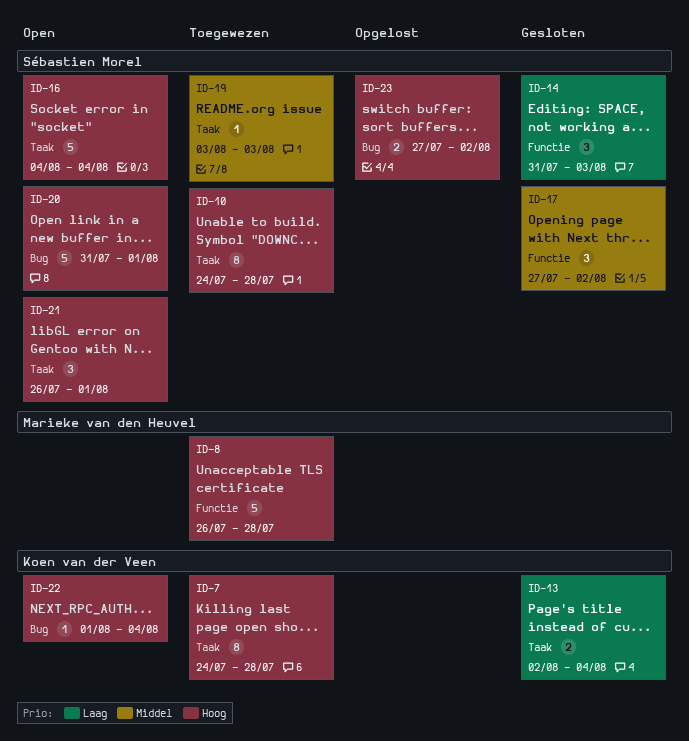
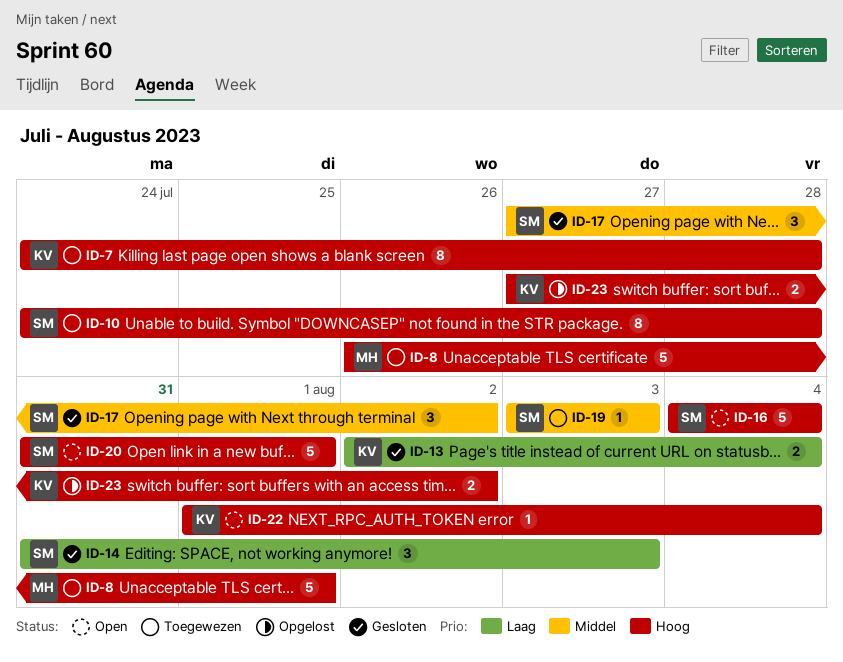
ID-8, due: Jul 28 -> Aug 1
ID-21: present -> none
ID-23, owner: Sébastien Morel -> Koen van der Veen

